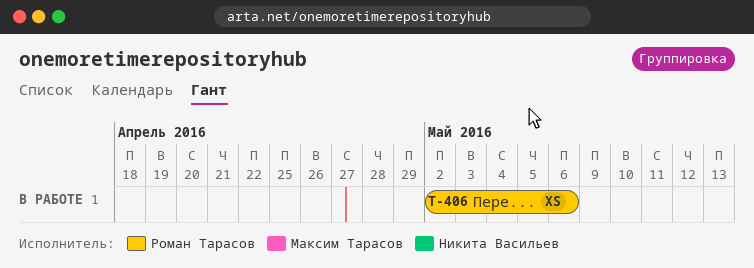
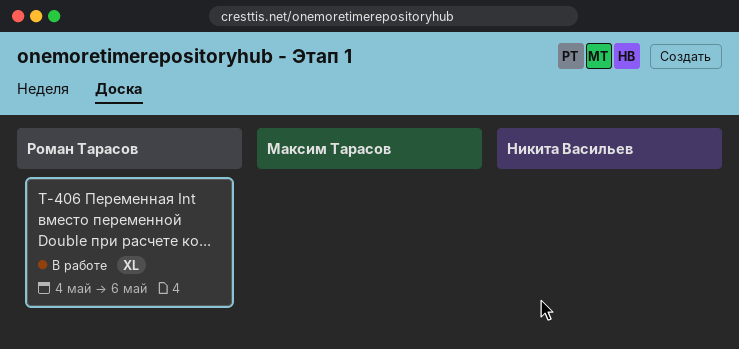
T-406, estimate: XS -> XL
T-406, start: May 2 -> May 4

